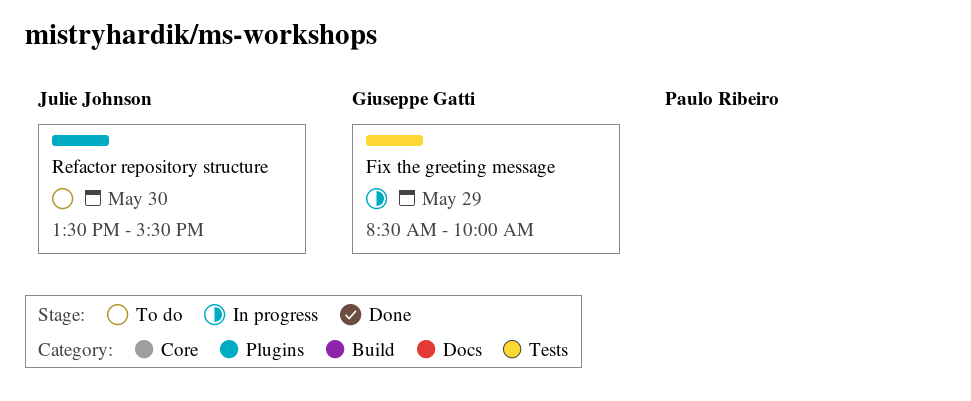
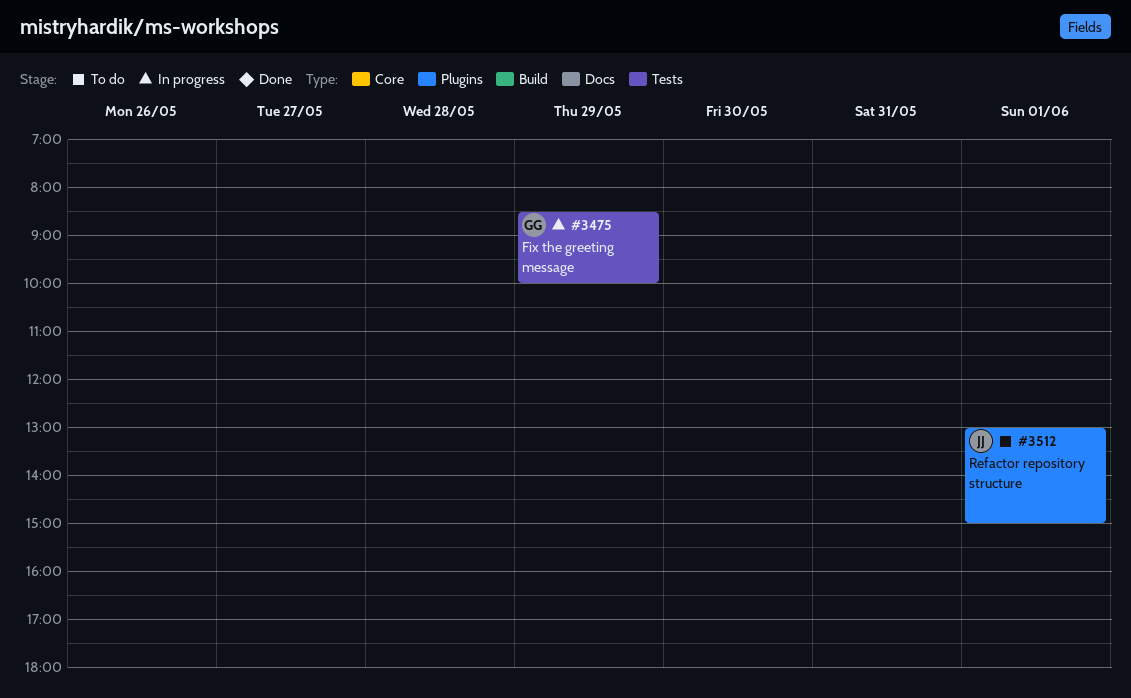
Refactor repository structure, day: May 30 -> Jun 1
Refactor repository structure, begins: 13:30 -> 13:00
Refactor repository structure, ends: 15:30 -> 15:00

